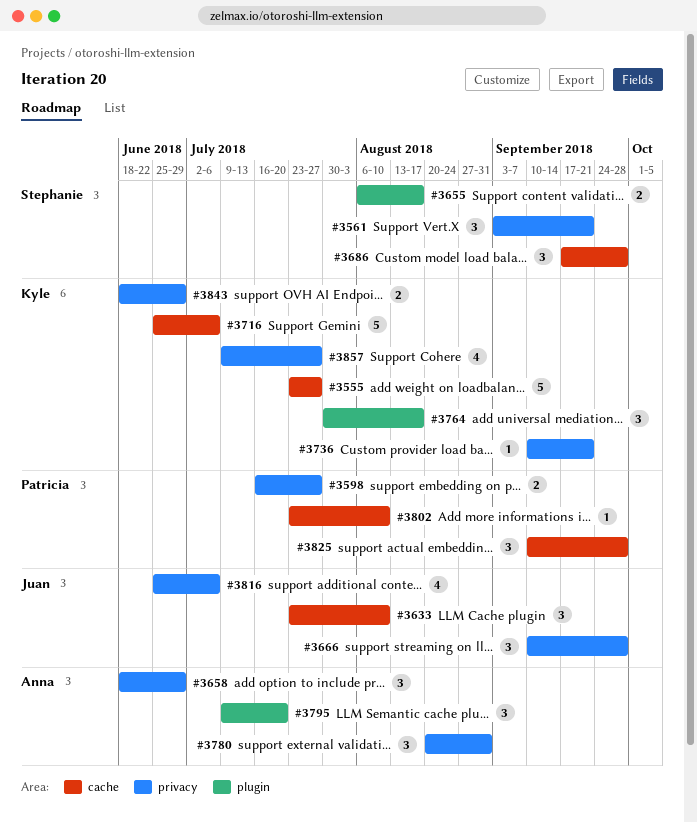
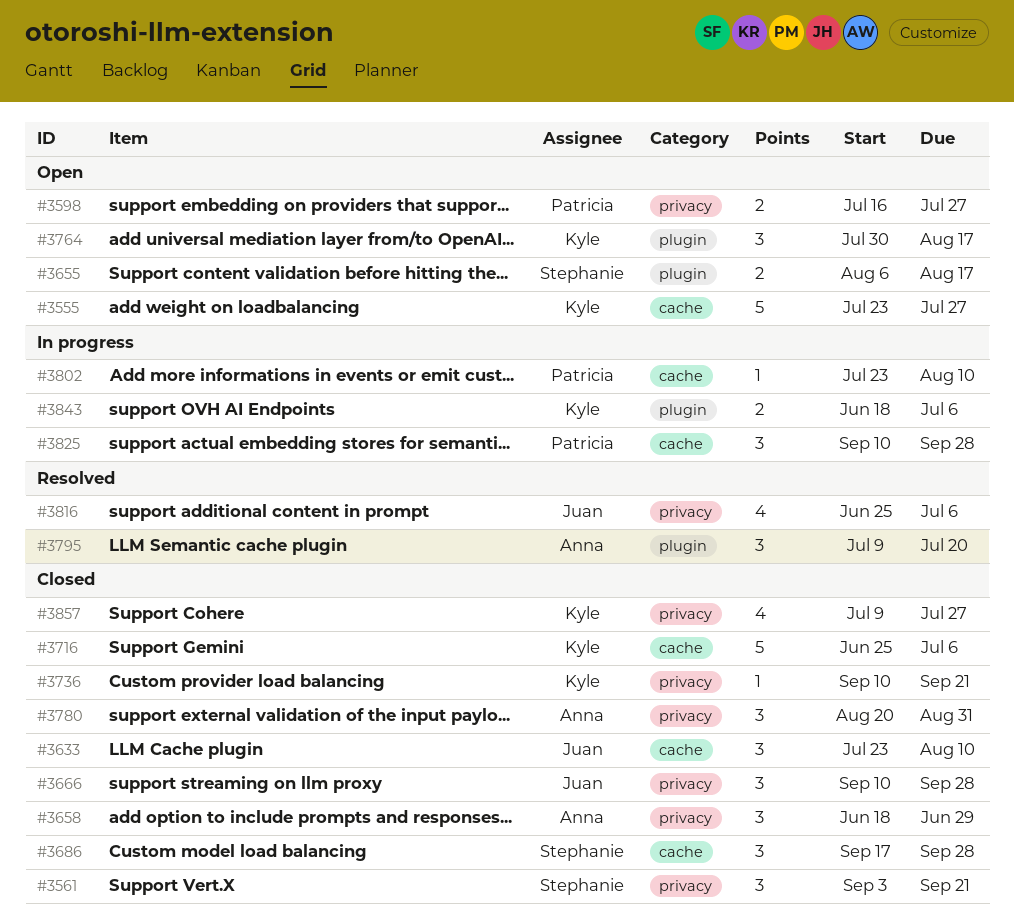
#3843, label: privacy -> plugin
#3843, due: Jun 29 -> Jul 6

